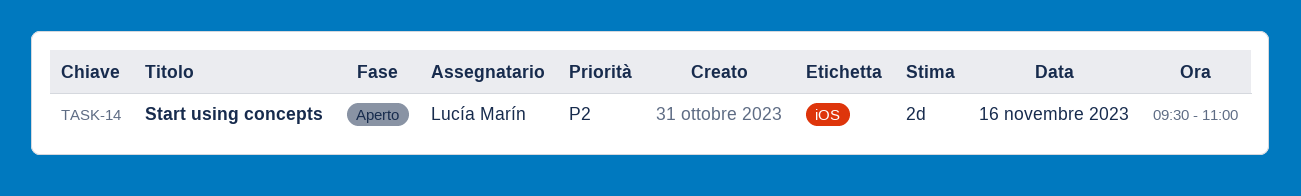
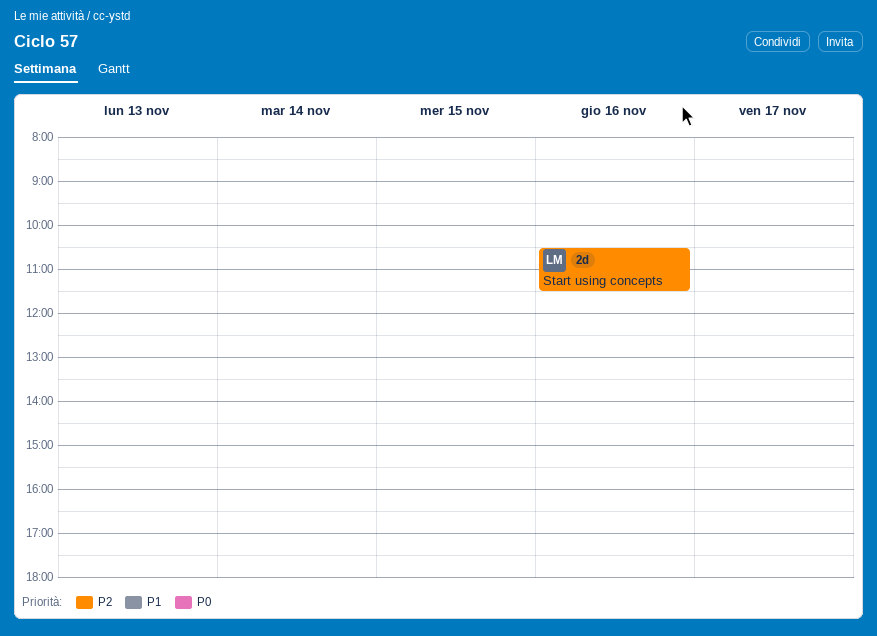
Start using concepts, begins: 09:30 -> 10:30
Start using concepts, ends: 11:00 -> 11:30

